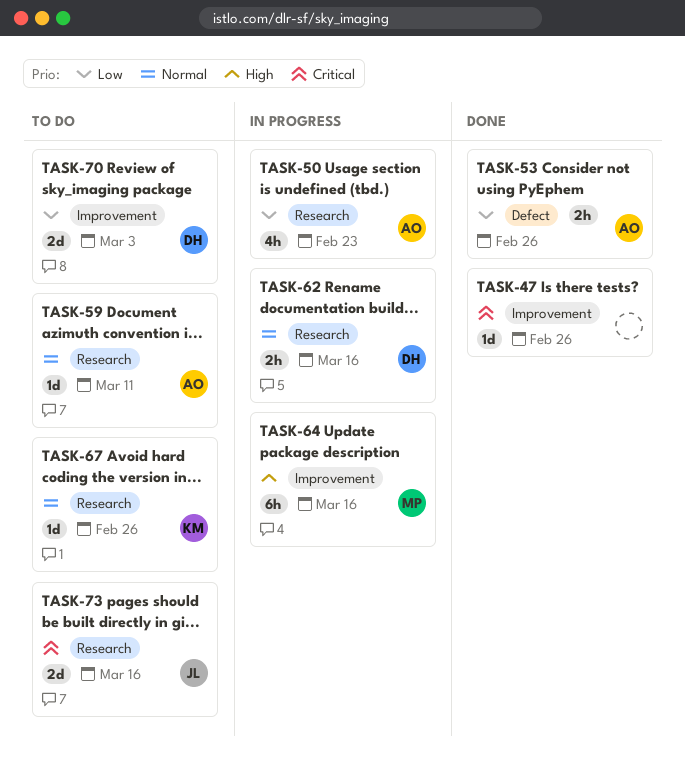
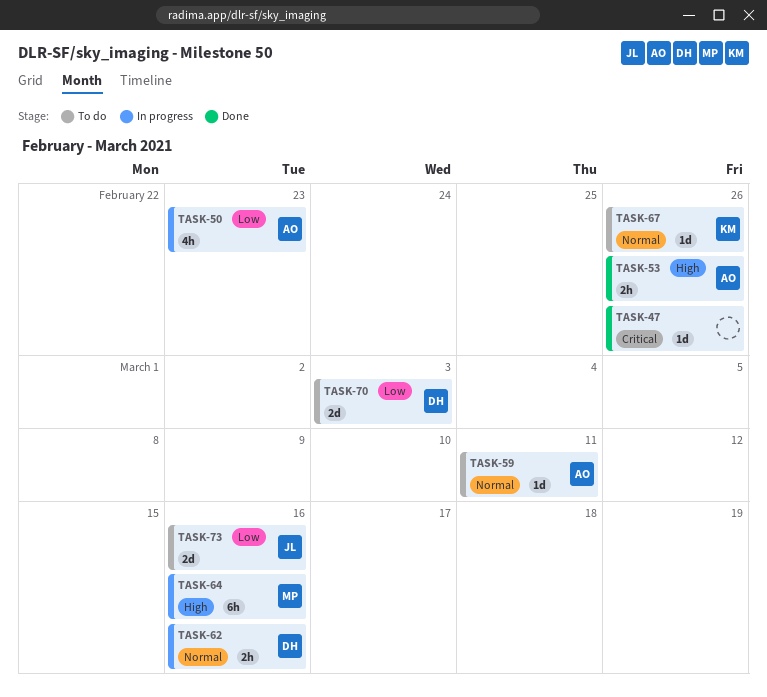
TASK-53, priority: Low -> High
TASK-73, priority: Critical -> Low

